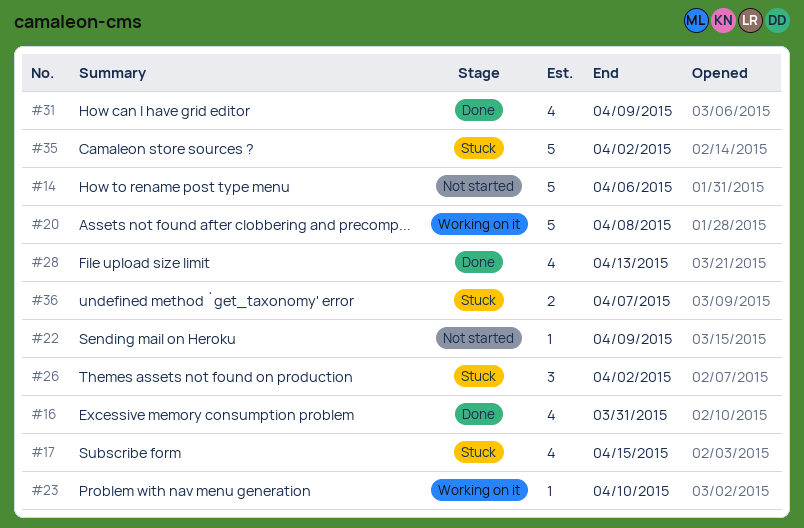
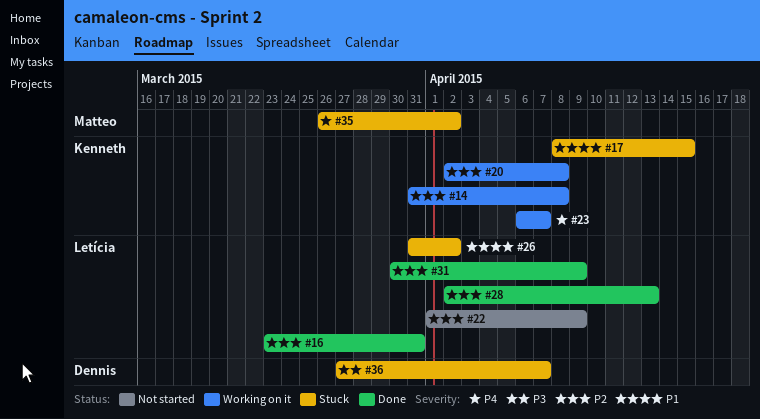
#14, status: Not started -> Working on it
#14, due: Apr 6 -> Apr 8
#23, due: Apr 10 -> Apr 7

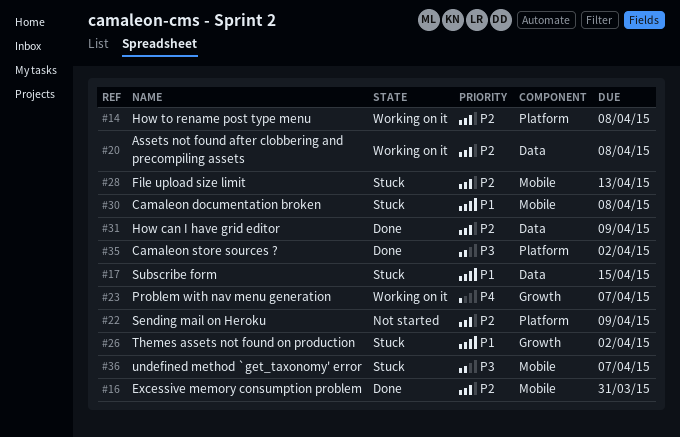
#28, status: Done -> Stuck
#30: none -> present
#35, status: Stuck -> Done
#35, priority: P4 -> P3

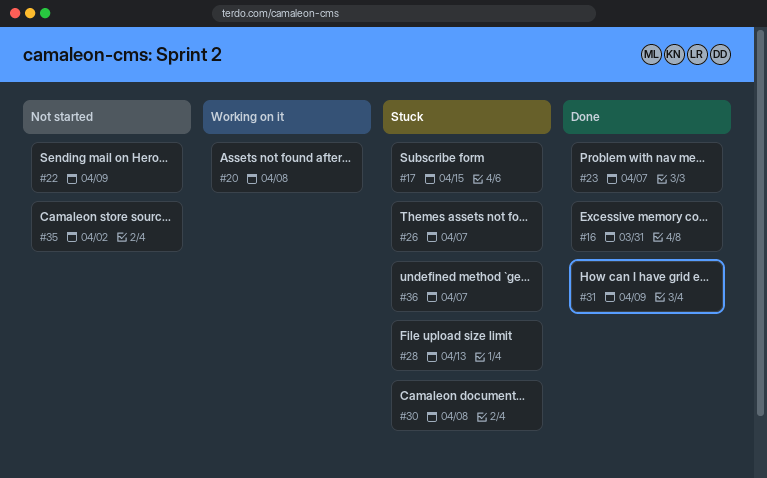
#14: present -> none
#23, status: Working on it -> Done
#26, due: Apr 2 -> Apr 7
#35, status: Done -> Not started

